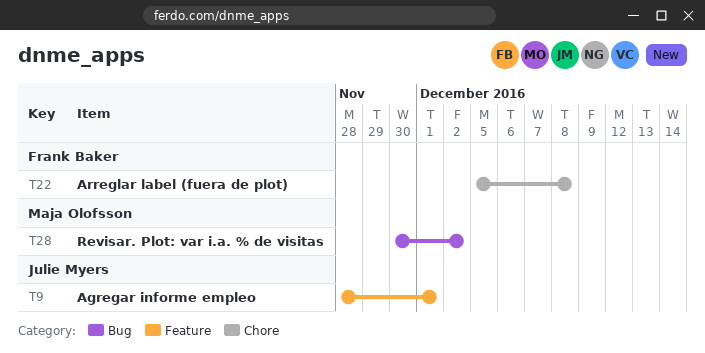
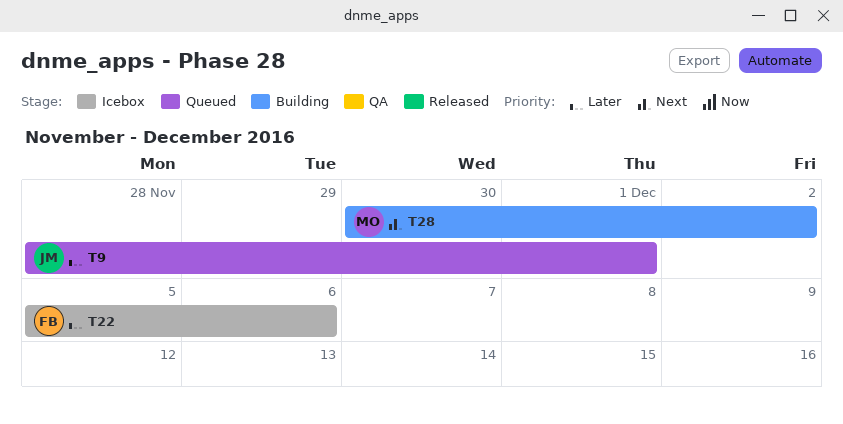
T22, due: Dec 8 -> Dec 6

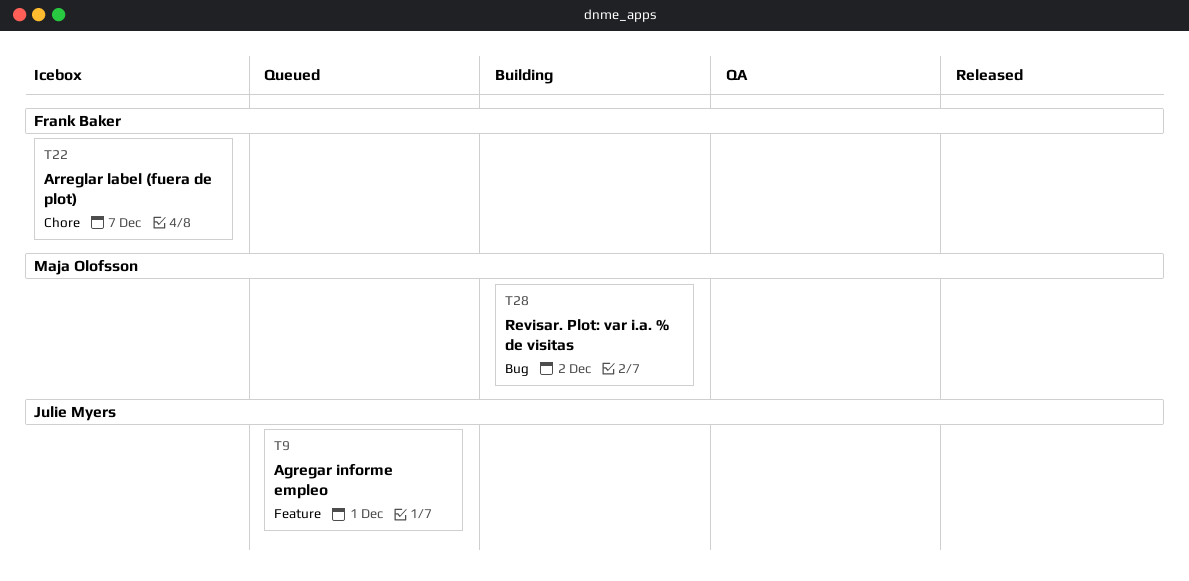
T22, due: Dec 6 -> Dec 7

